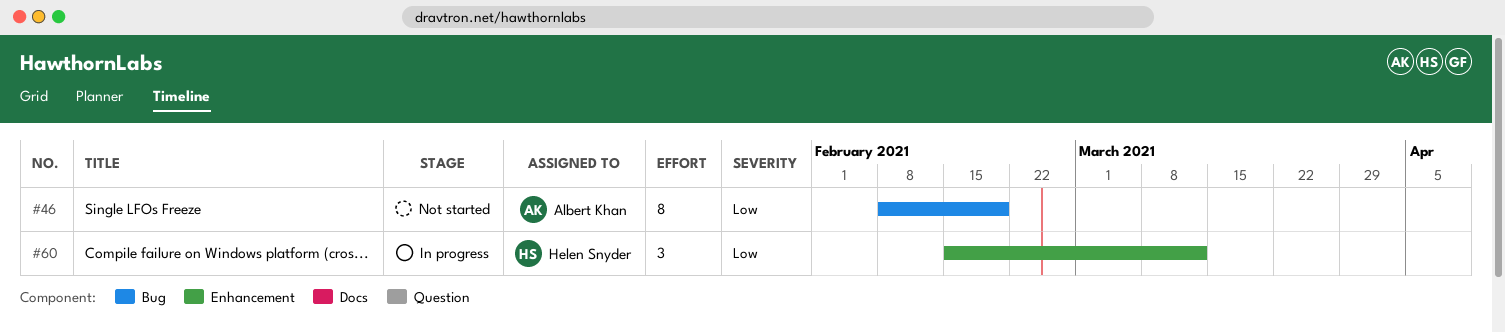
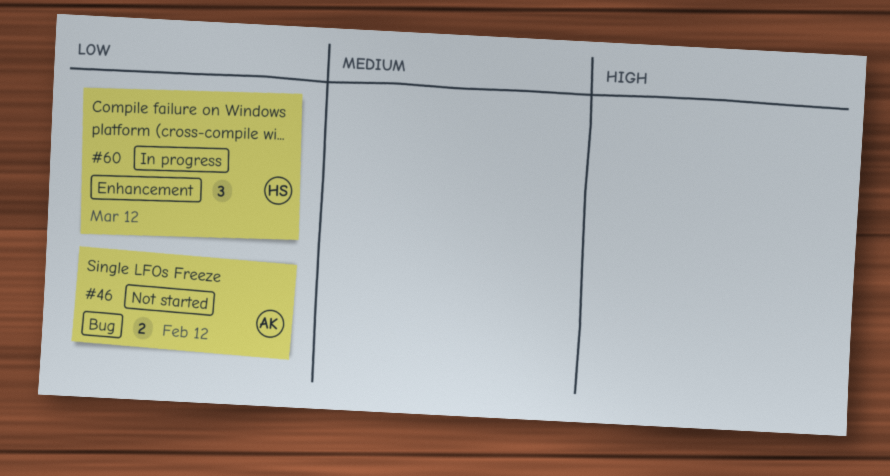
#46, estimate: 8 -> 2
#46, due: Feb 19 -> Feb 12

